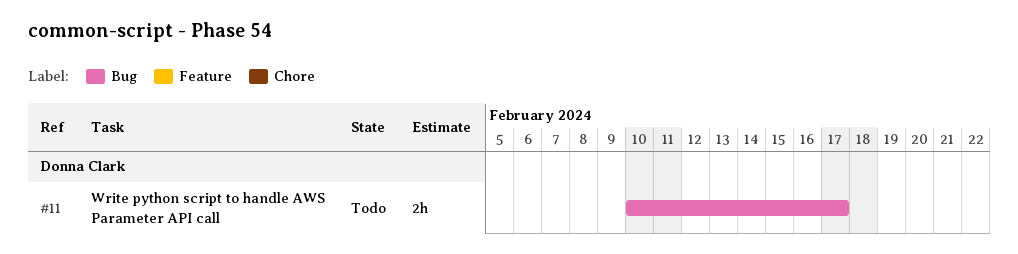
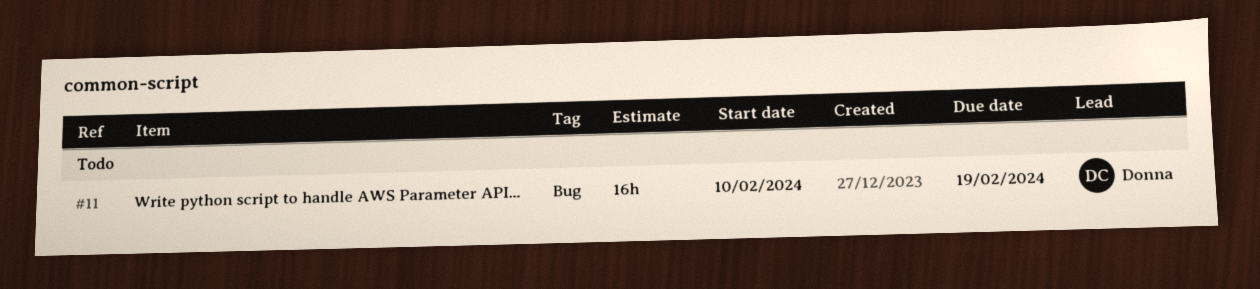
#11, estimate: 2h -> 16h
#11, due: Feb 17 -> Feb 19

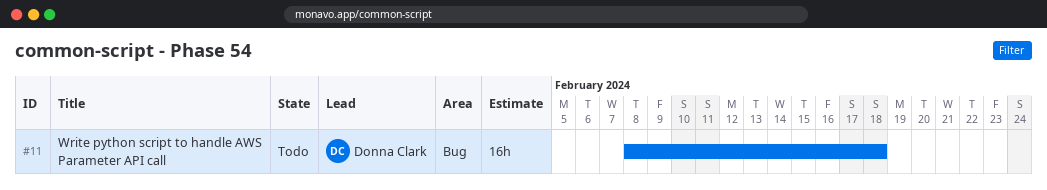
#11, start: Feb 10 -> Feb 8
#11, due: Feb 19 -> Feb 18

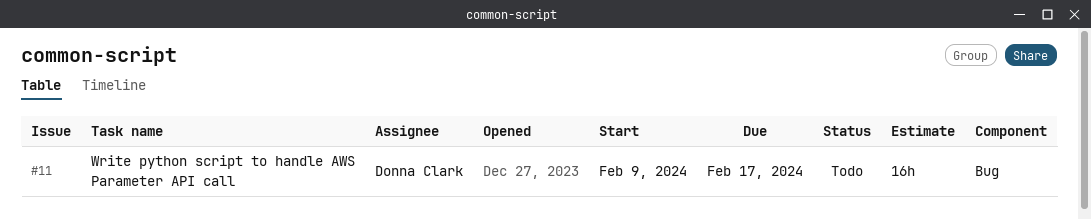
#11, start: Feb 8 -> Feb 9
#11, due: Feb 18 -> Feb 17

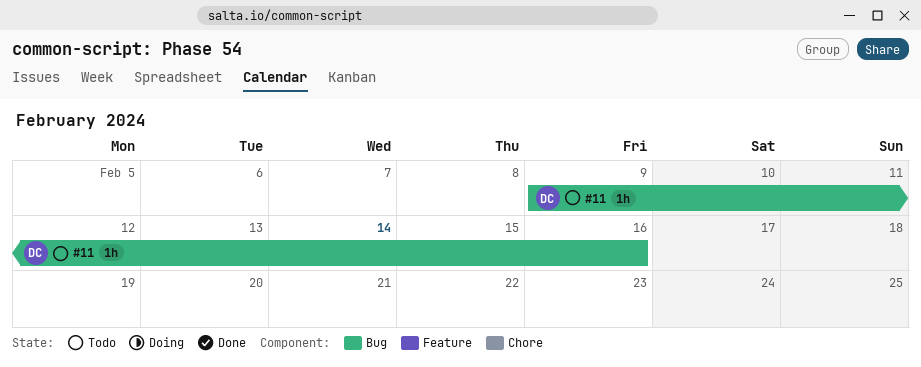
#11, estimate: 16h -> 1h
#11, due: Feb 17 -> Feb 16

